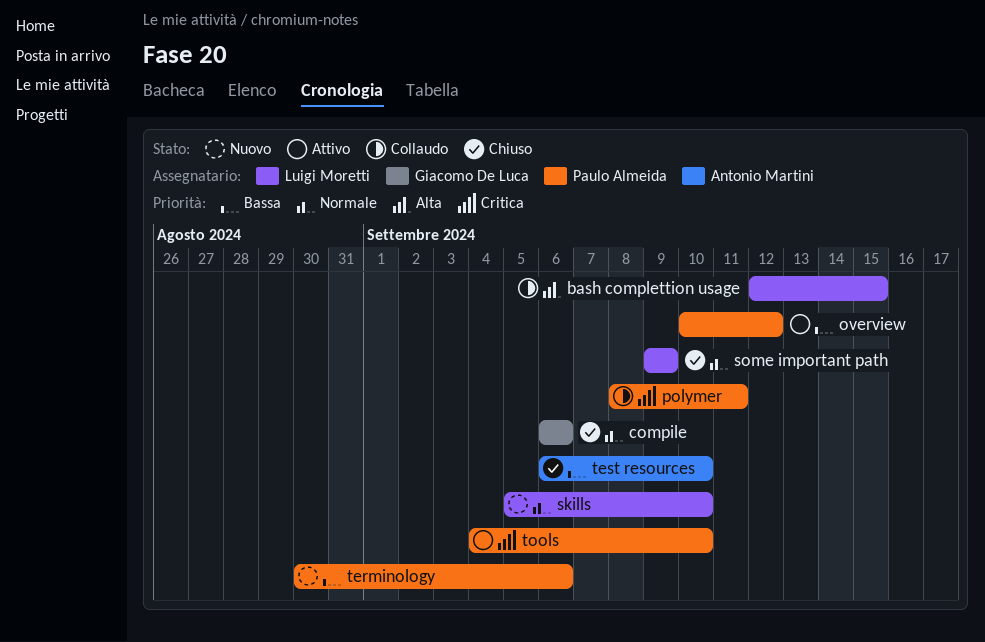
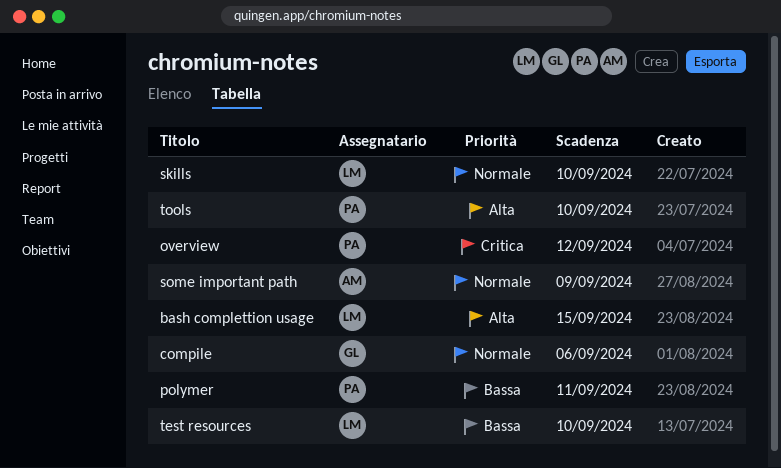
overview, priority: Bassa -> Critica
polymer, priority: Critica -> Bassa
some important path, owner: Luigi Moretti -> Antonio Martini
terminology: present -> none
test resources, owner: Antonio Martini -> Luigi Moretti
tools, priority: Critica -> Alta

